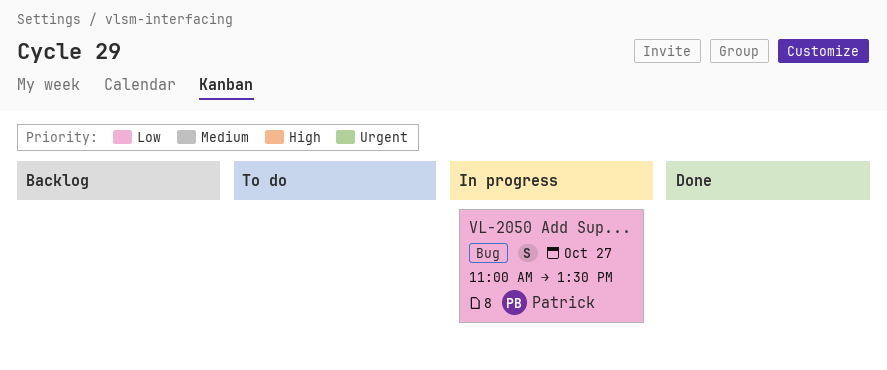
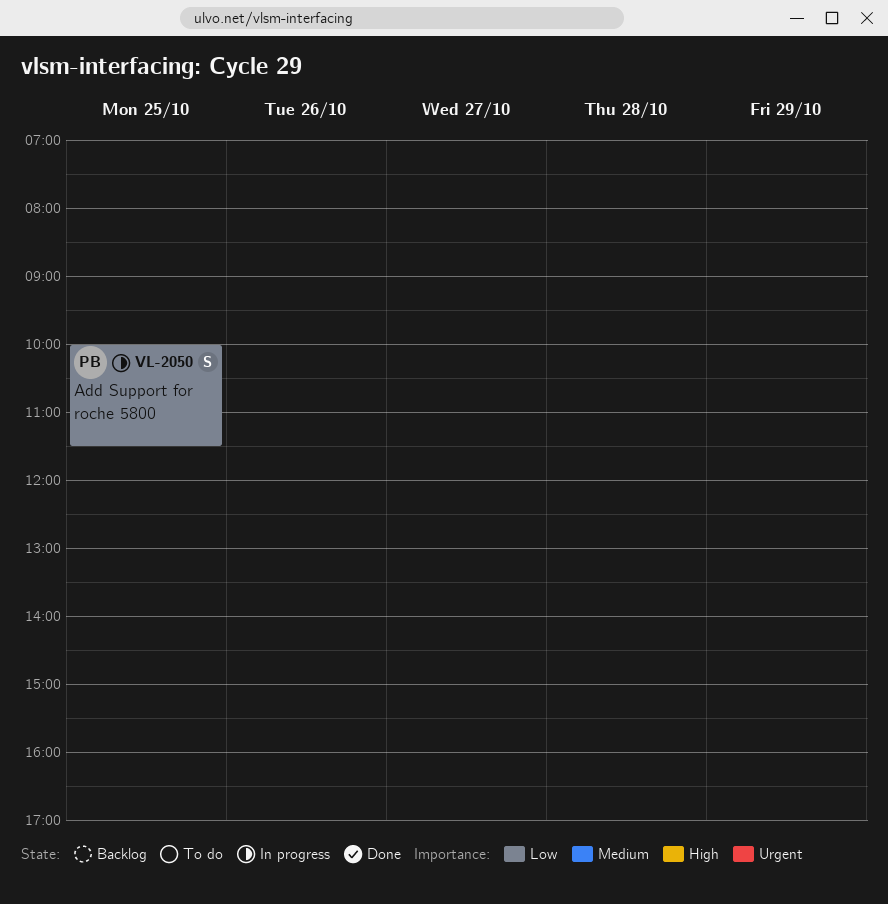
VL-2050, day: Oct 27 -> Oct 25
VL-2050, begins: 11:00 -> 10:00
VL-2050, ends: 13:30 -> 11:30

